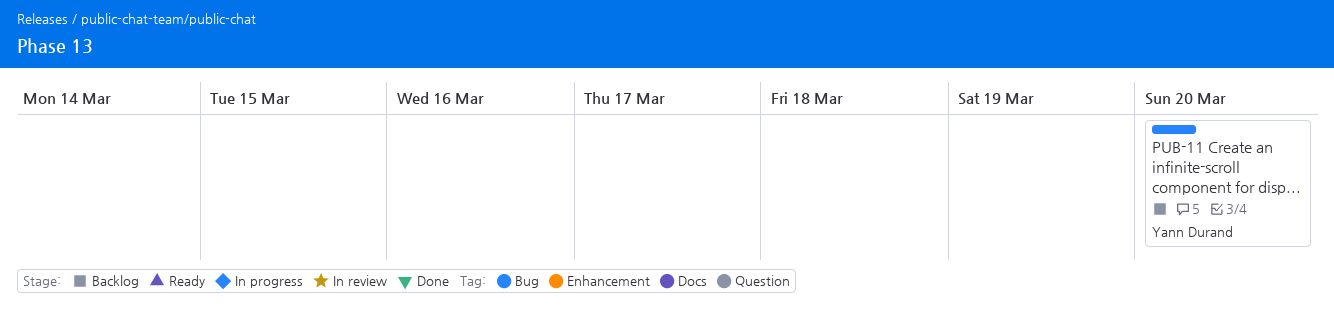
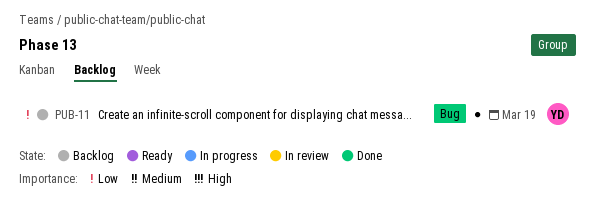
PUB-11, due: Mar 20 -> Mar 19

